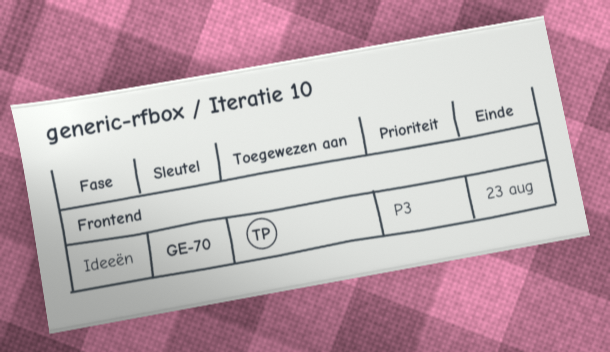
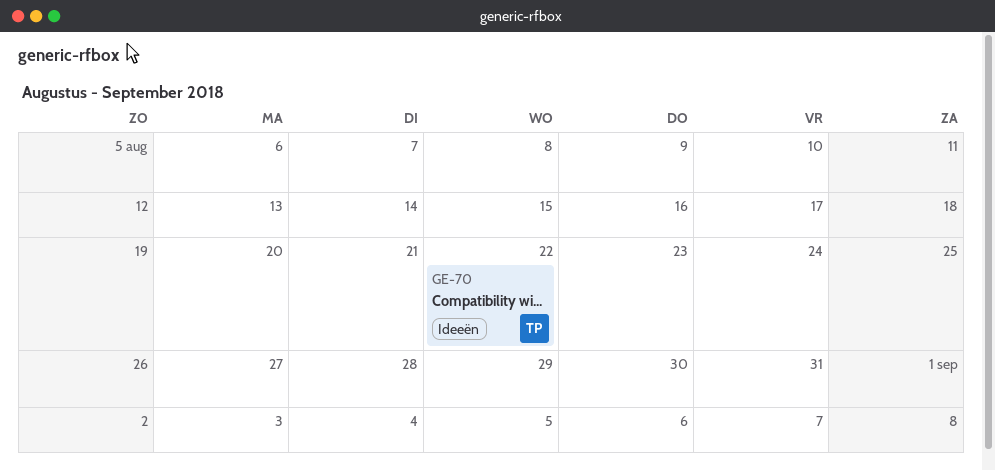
GE-70, due: Aug 23 -> Aug 22

